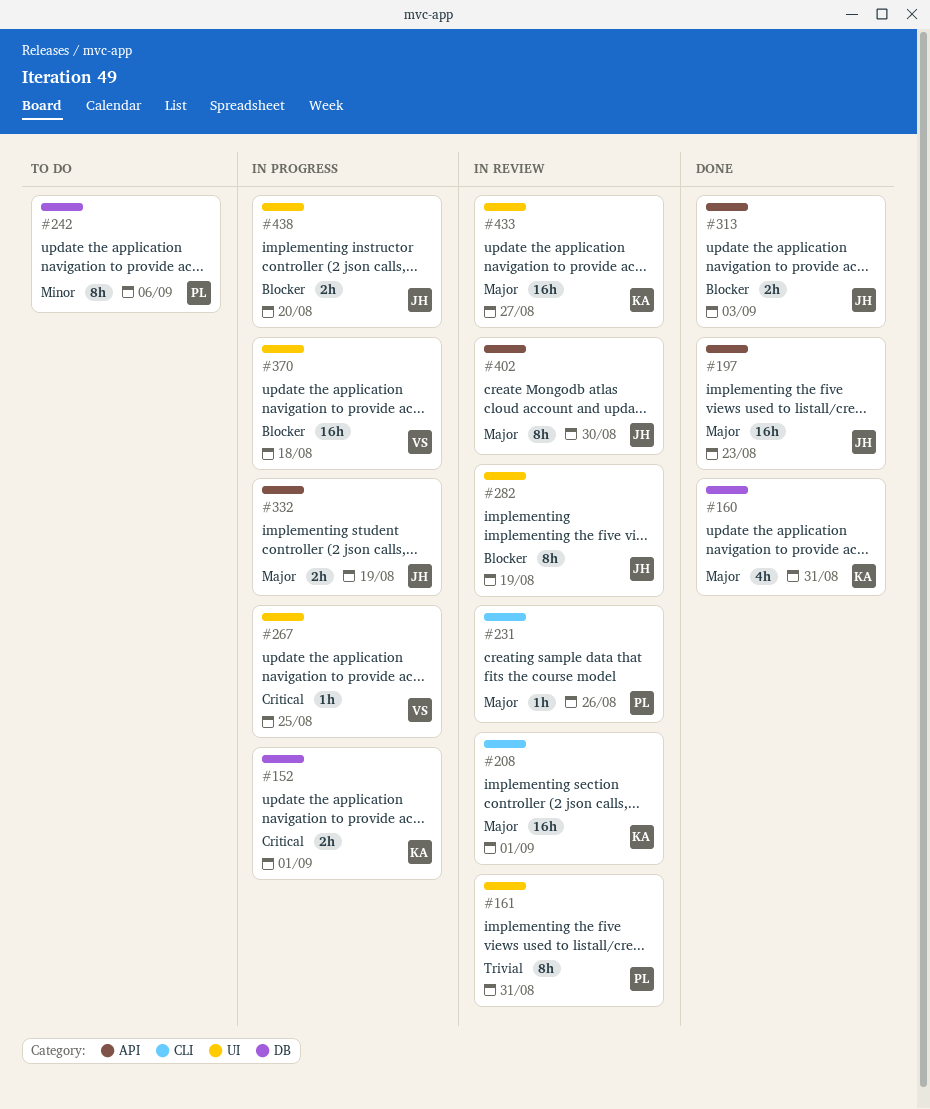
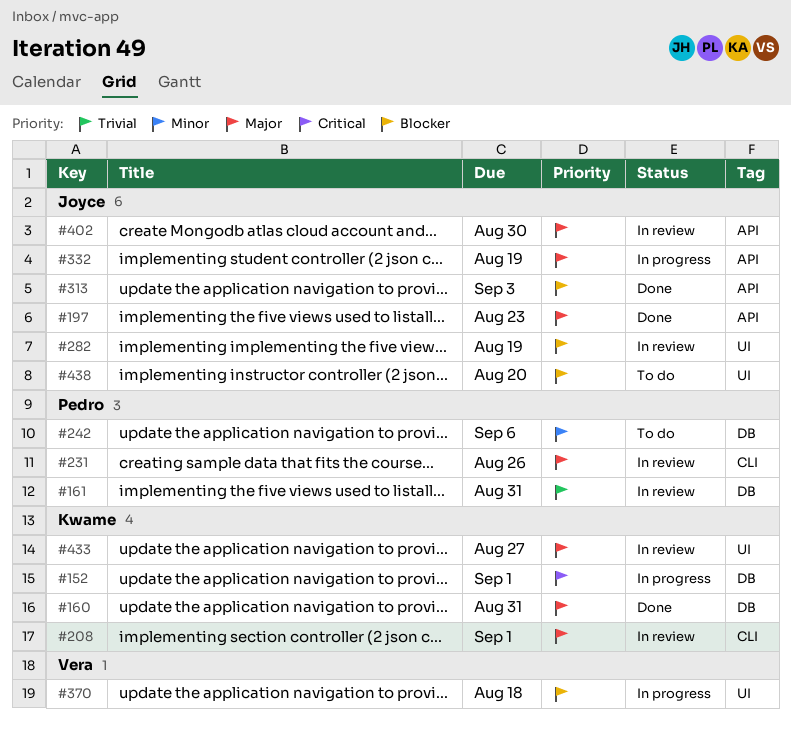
#161, label: UI -> DB
#267: present -> none
#438, status: In progress -> To do

